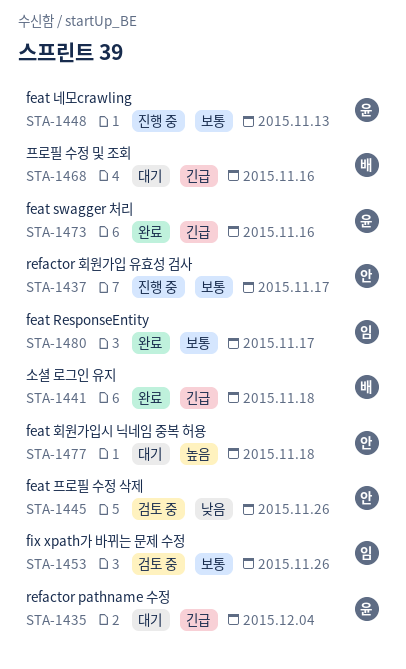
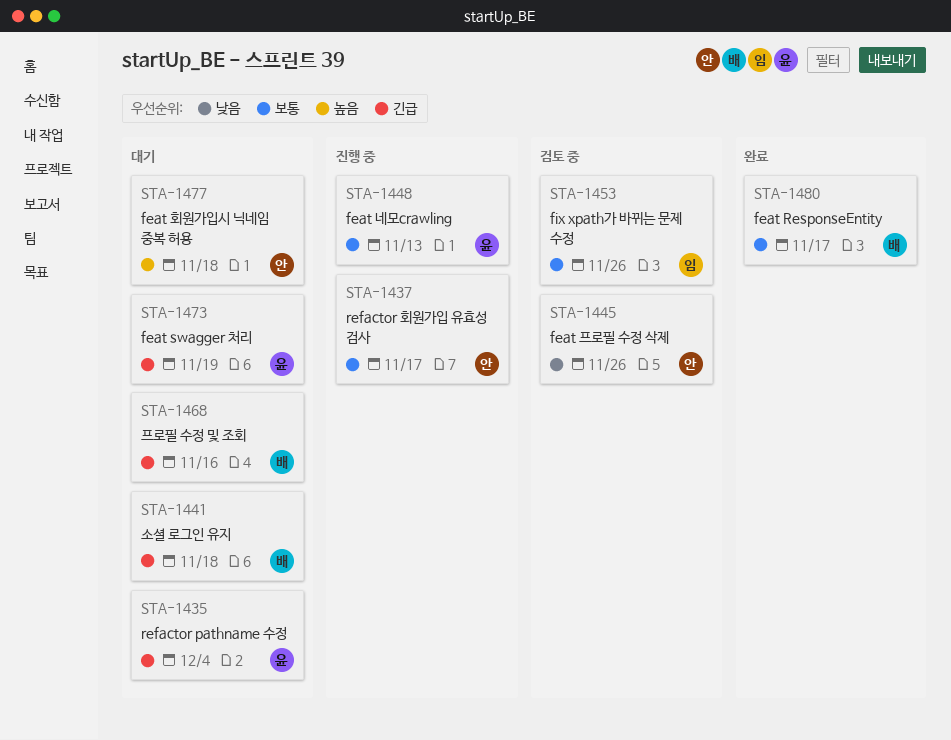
STA-1441, status: 완료 -> 대기
STA-1473, status: 완료 -> 대기
STA-1473, due: Nov 16 -> Nov 19
STA-1480, owner: 임 -> 배

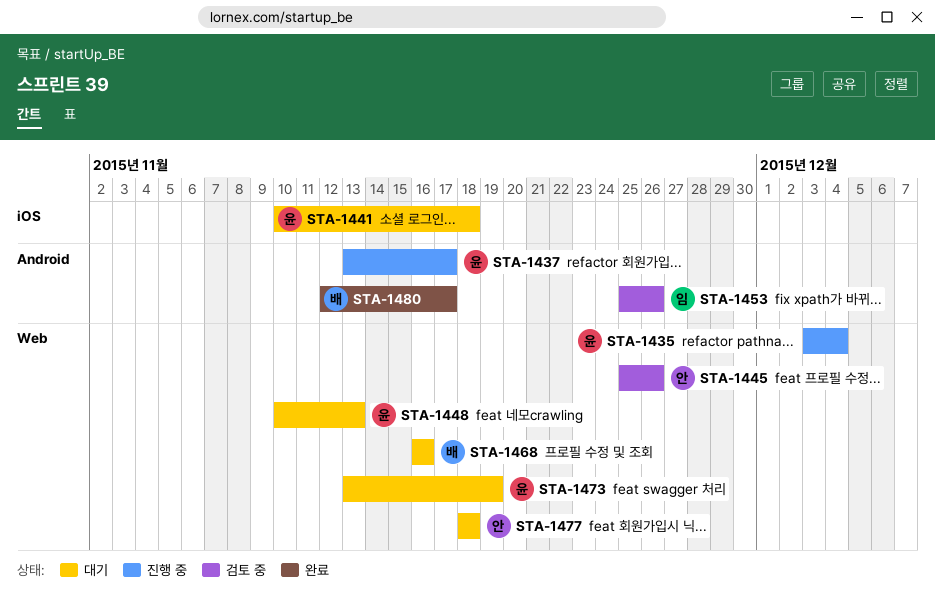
STA-1435, status: 대기 -> 진행 중
STA-1437, owner: 안 -> 윤
STA-1441, owner: 배 -> 윤
STA-1448, status: 진행 중 -> 대기

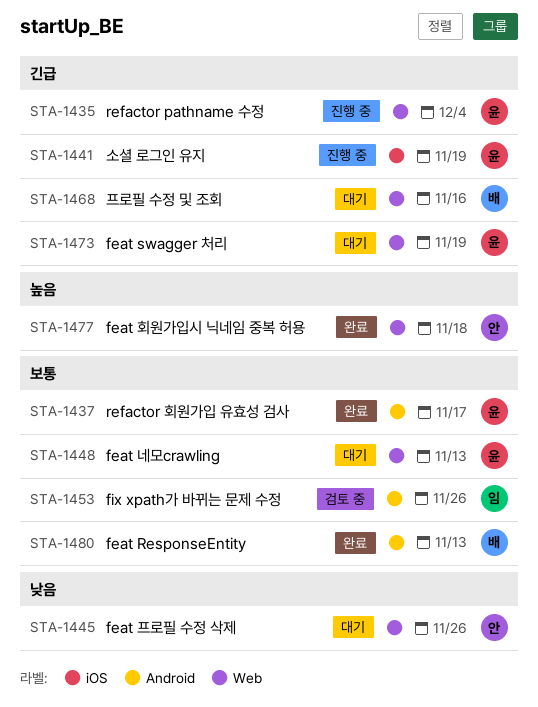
STA-1437, status: 진행 중 -> 완료
STA-1441, status: 대기 -> 진행 중
STA-1441, due: Nov 18 -> Nov 19
STA-1445, status: 검토 중 -> 대기
STA-1477, status: 대기 -> 완료
STA-1480, due: Nov 17 -> Nov 13

